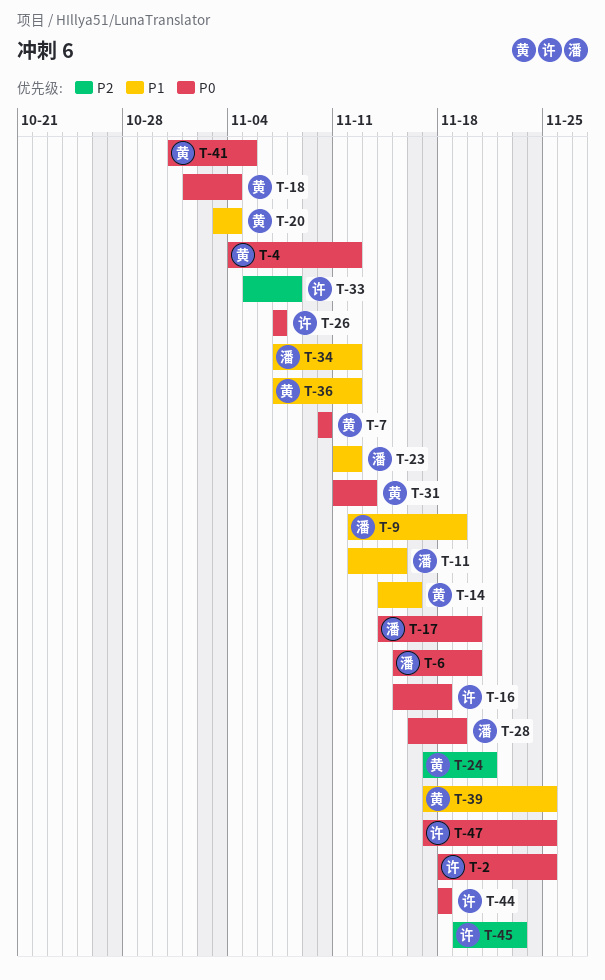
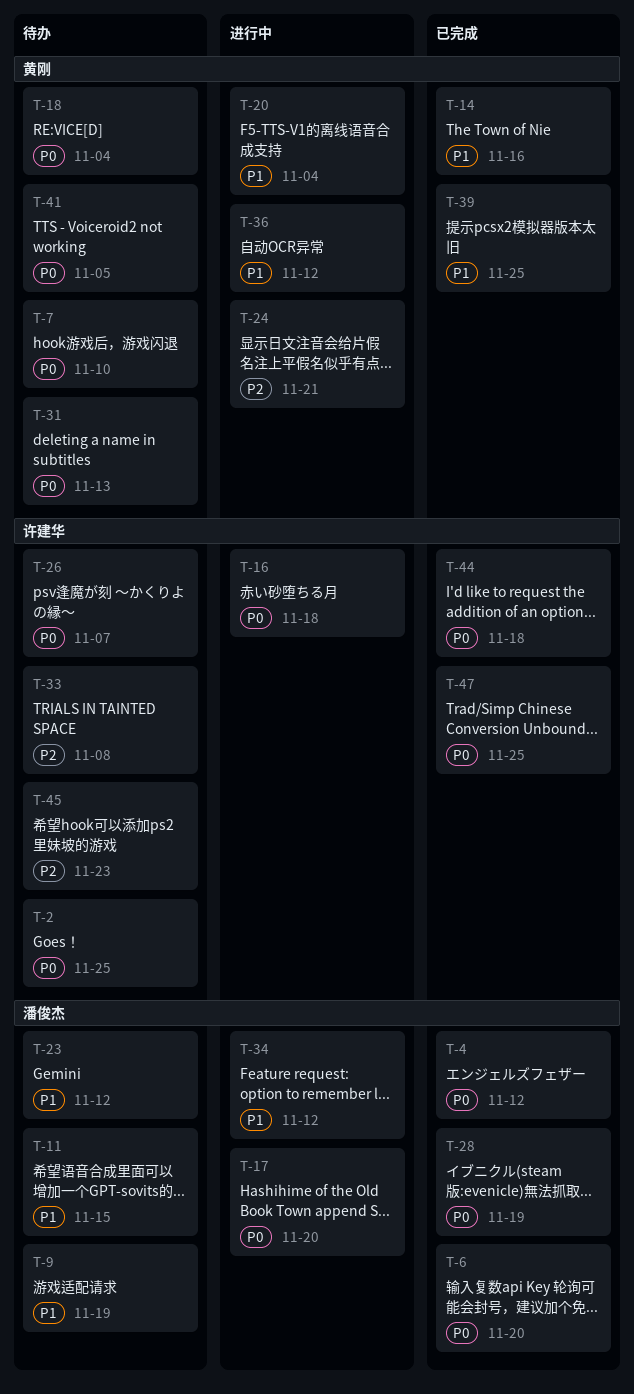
T-4, owner: 黄刚 -> 潘俊杰

